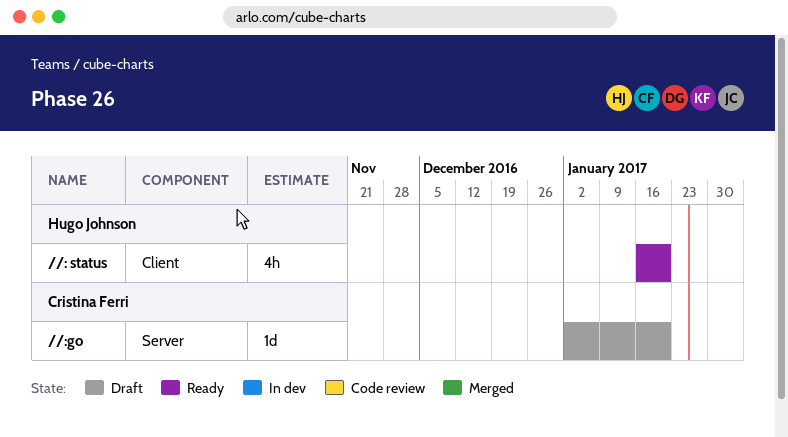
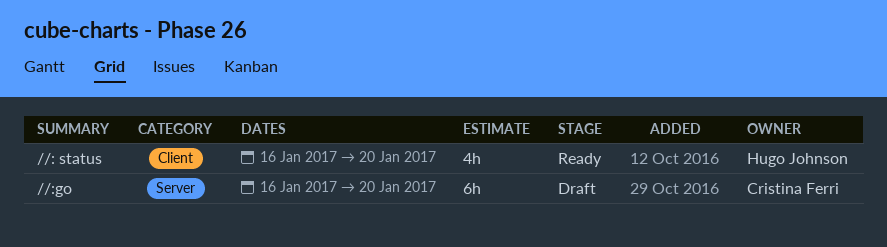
//:go, estimate: 1d -> 6h
//:go, start: Jan 2 -> Jan 16

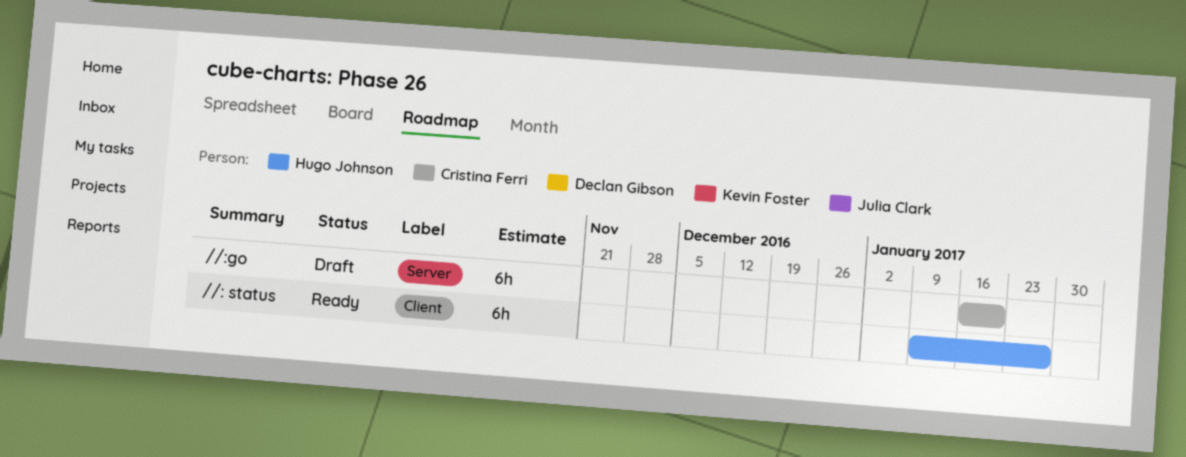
//: status, estimate: 4h -> 6h
//: status, start: Jan 16 -> Jan 9
//: status, due: Jan 20 -> Jan 27

